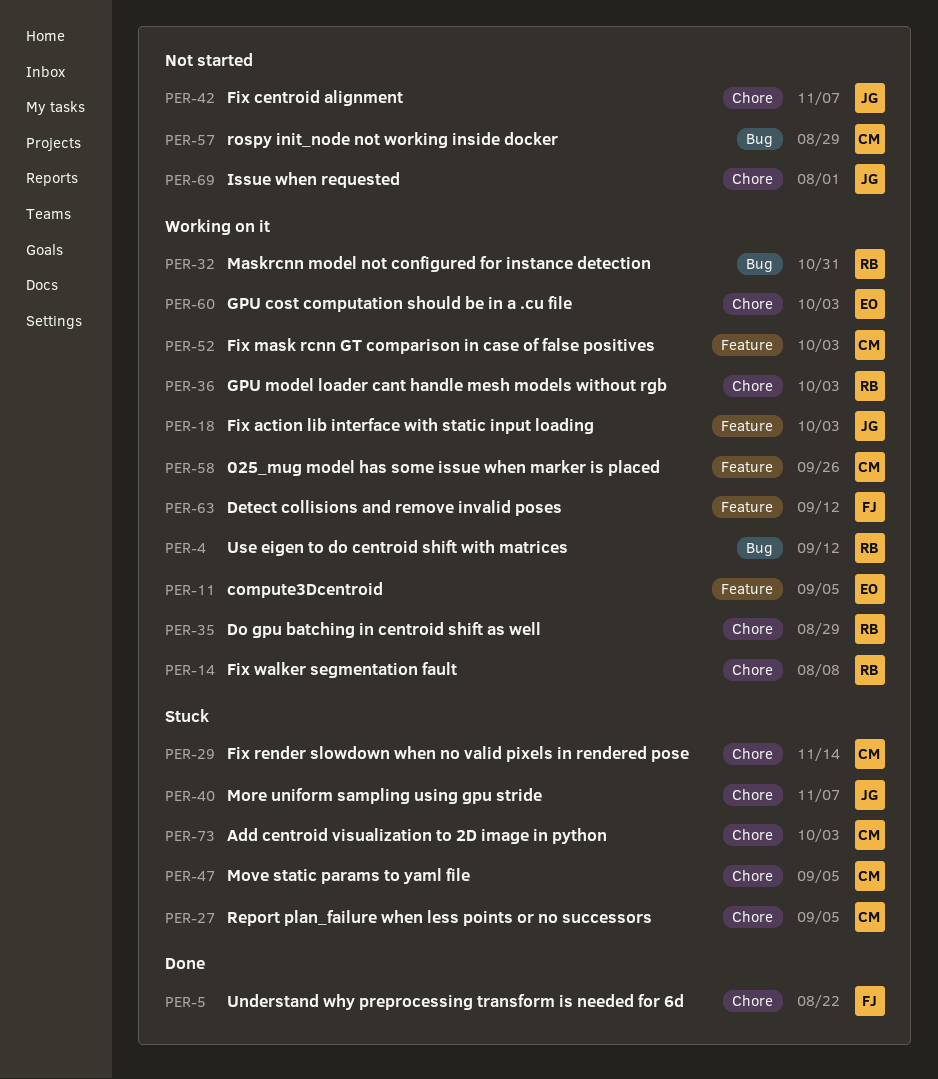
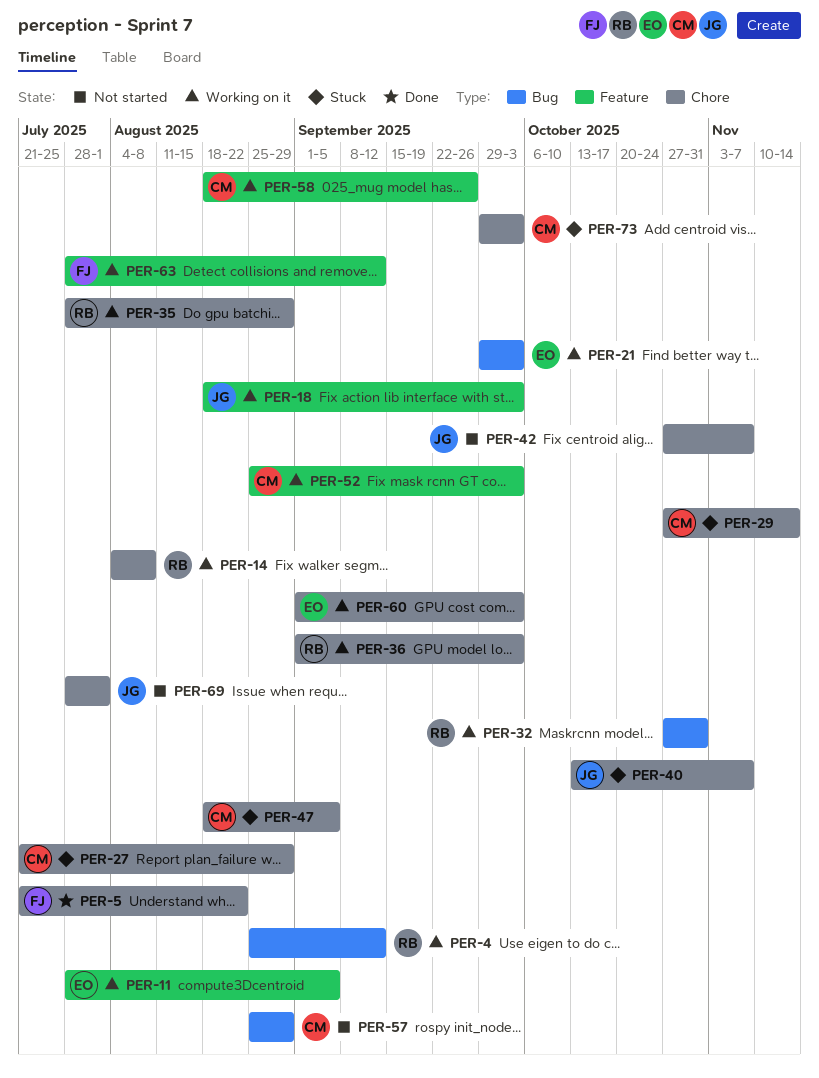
PER-21: none -> present
PER-27, due: Sep 5 -> Aug 29

